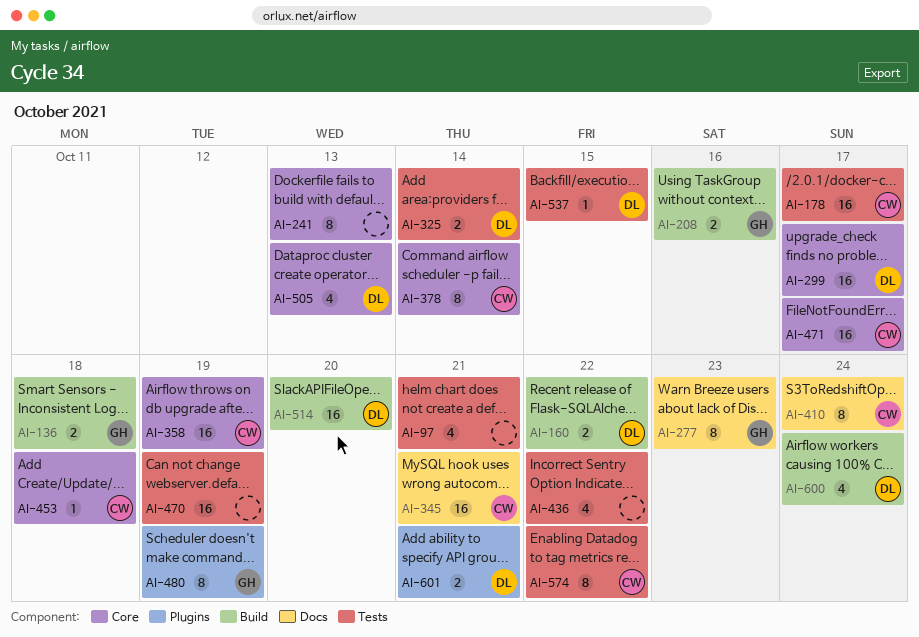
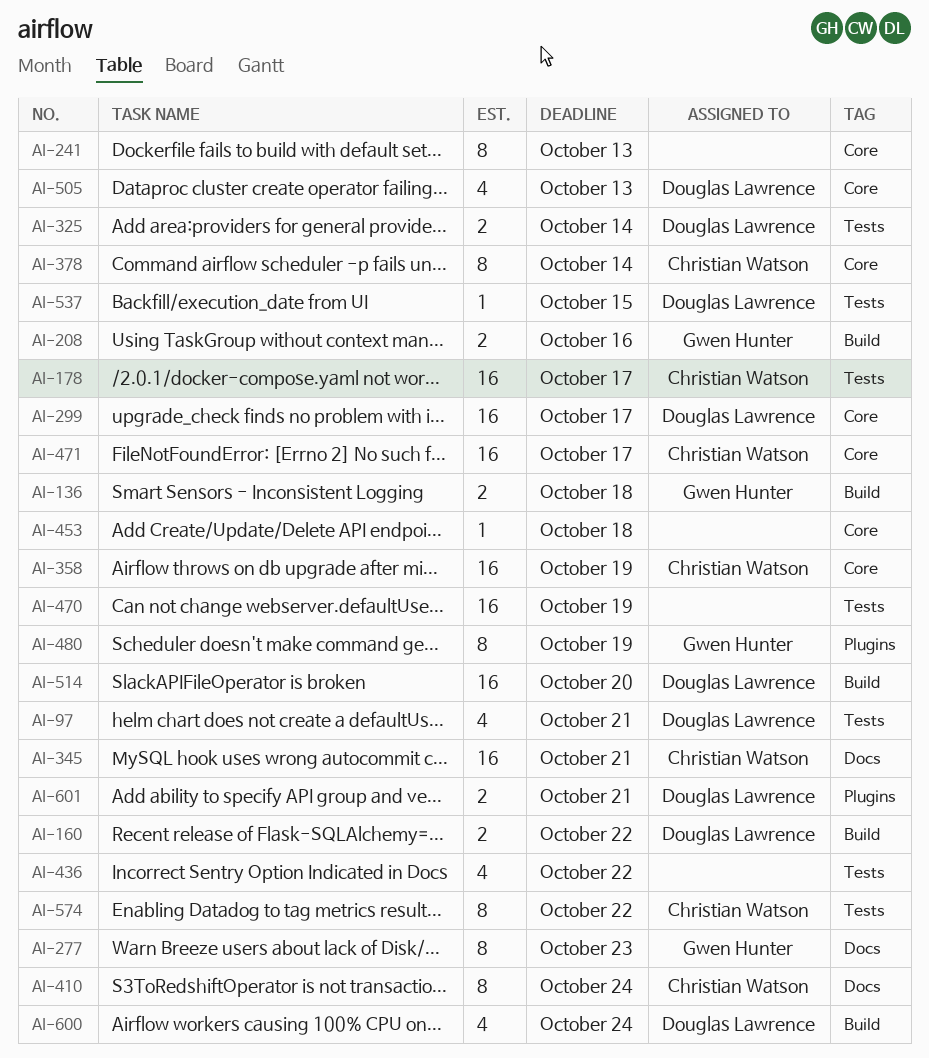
AI-97, owner: none -> Douglas Lawrence
AI-453, owner: Christian Watson -> none

